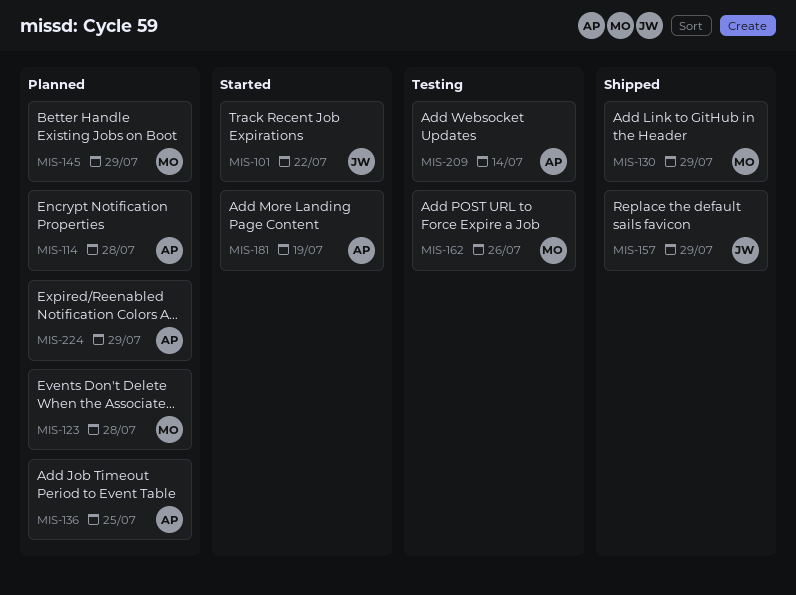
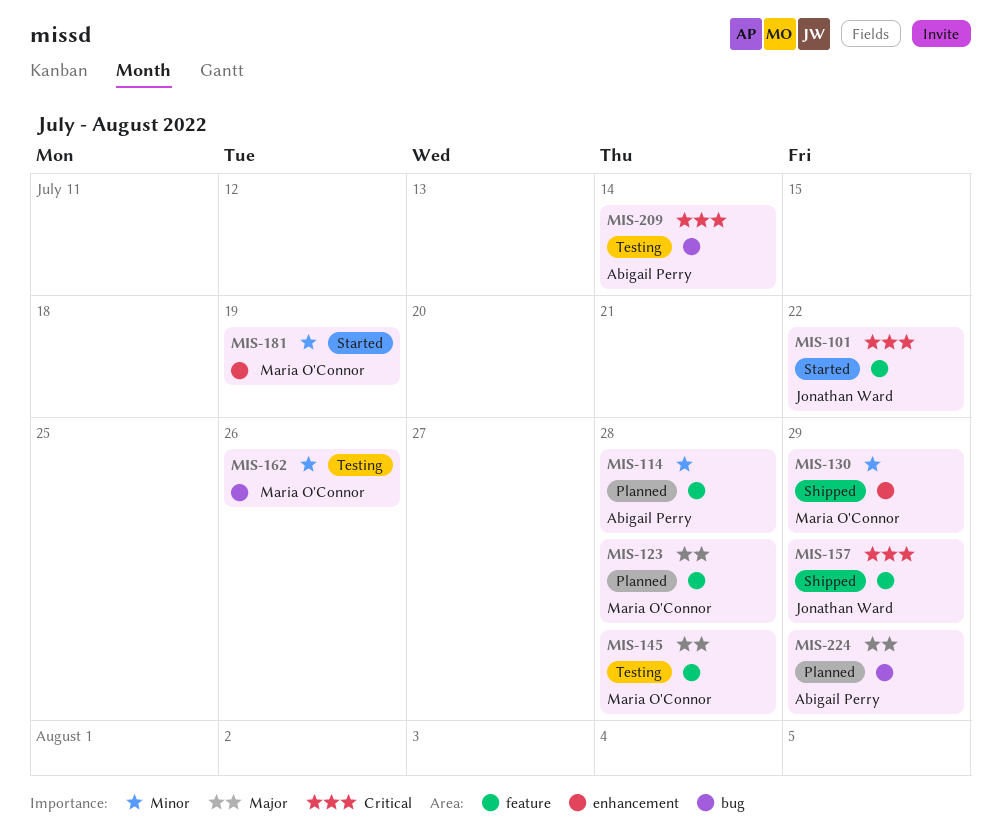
MIS-136: present -> none
MIS-145, status: Planned -> Testing
MIS-145, due: Jul 29 -> Jul 28
MIS-181, owner: Abigail Perry -> Maria O'Connor

